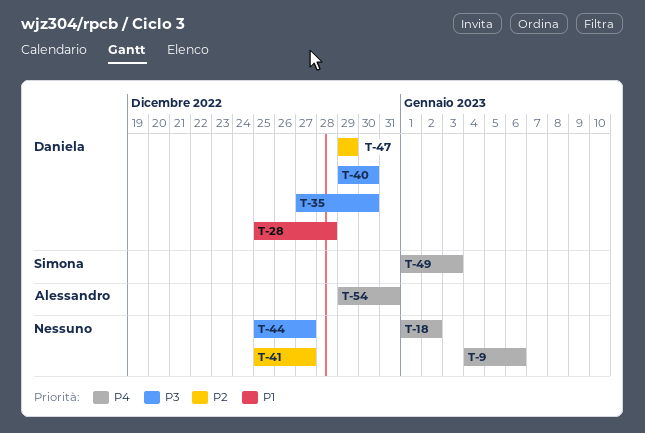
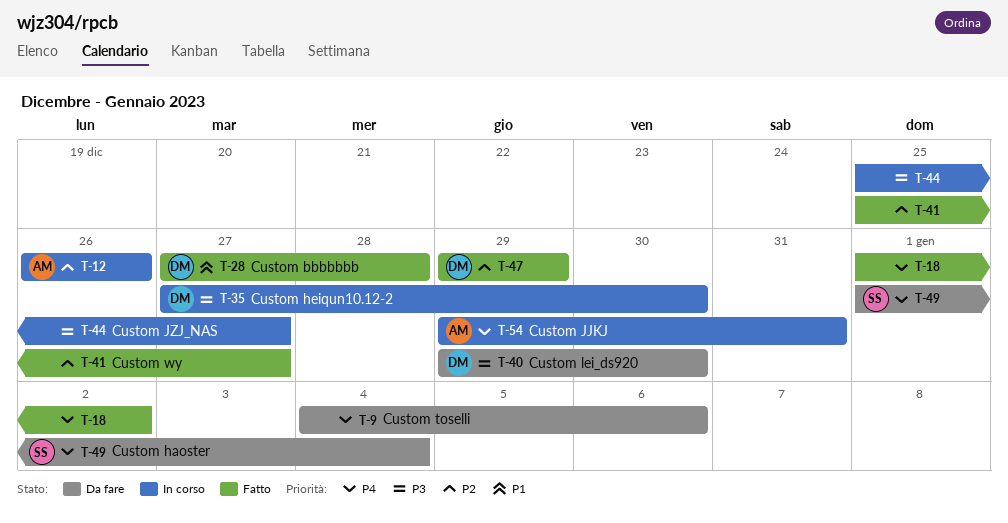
T-12: none -> present
T-28, start: Dec 25 -> Dec 27
T-49, due: Jan 3 -> Jan 4

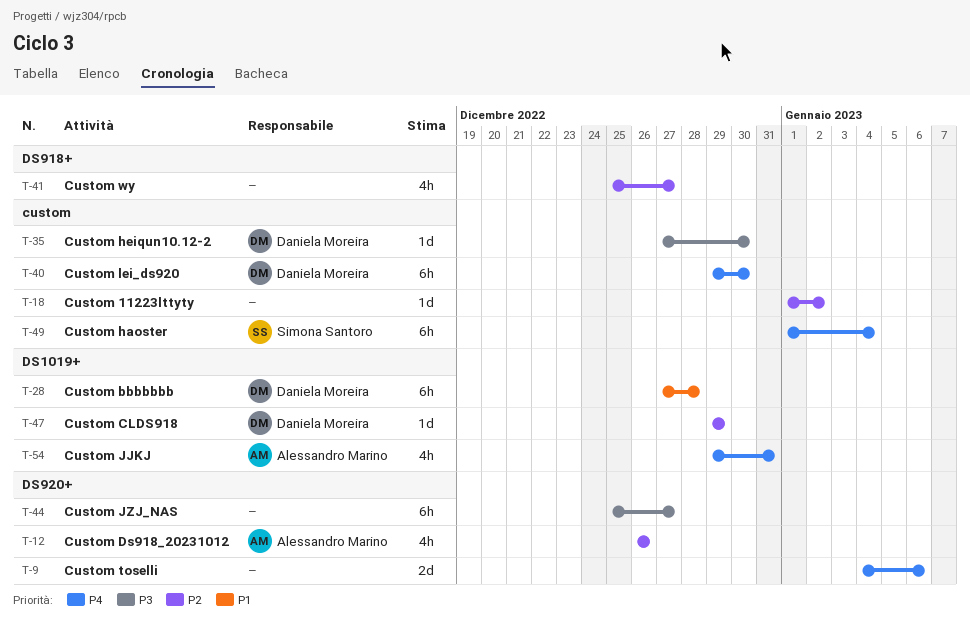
T-18, priority: P4 -> P2
T-40, priority: P3 -> P4

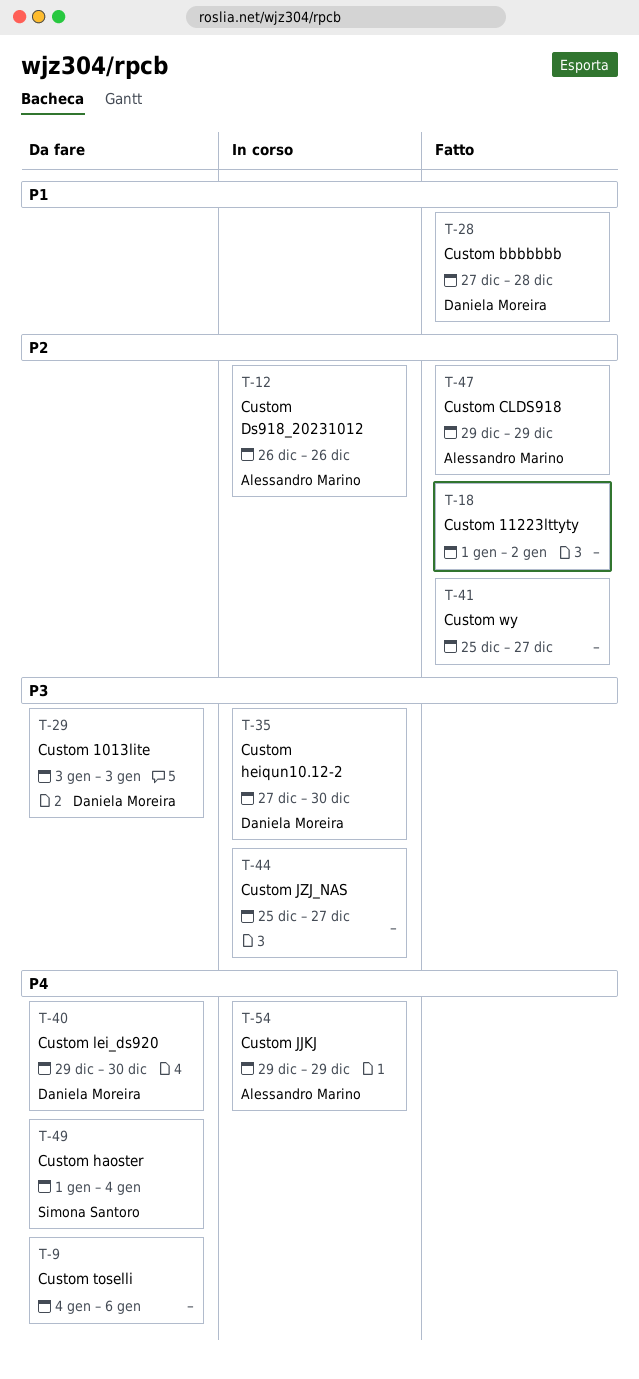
T-29: none -> present
T-47, owner: Daniela Moreira -> Alessandro Marino
T-54, due: Dec 31 -> Dec 29

